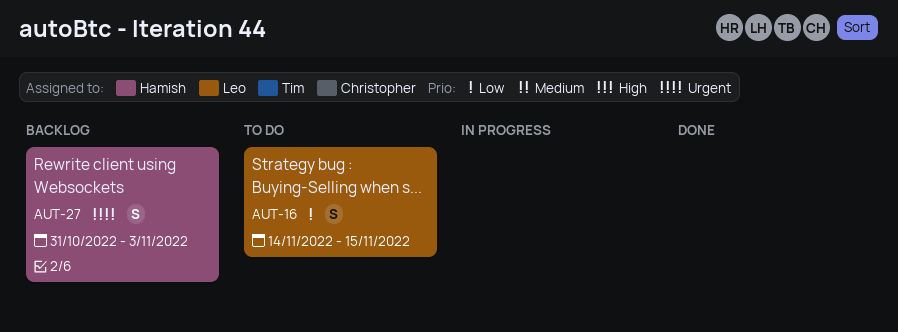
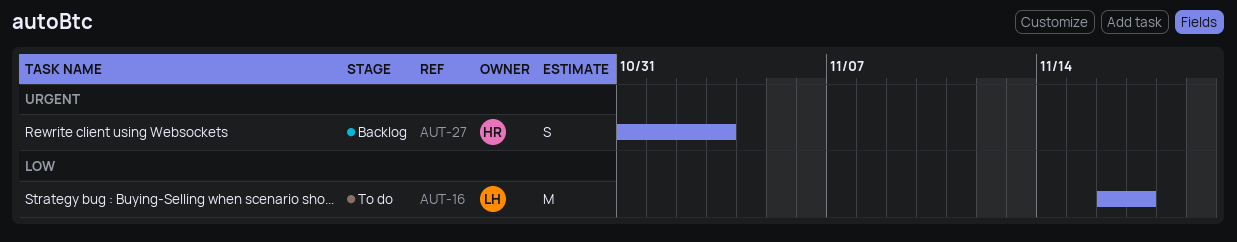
AUT-16, estimate: S -> M
AUT-16, start: Nov 14 -> Nov 16
AUT-16, due: Nov 15 -> Nov 17

